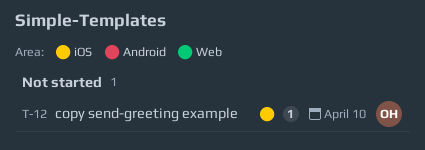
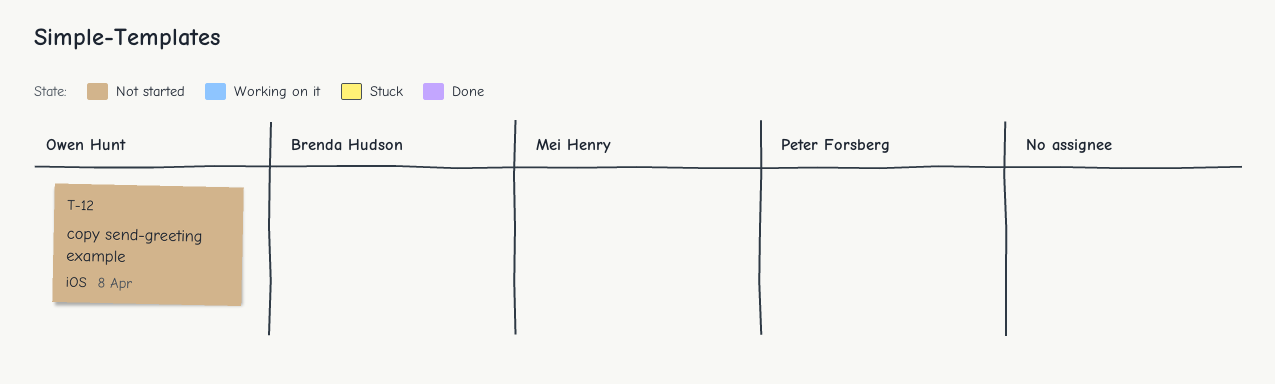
T-12, due: Apr 10 -> Apr 8

